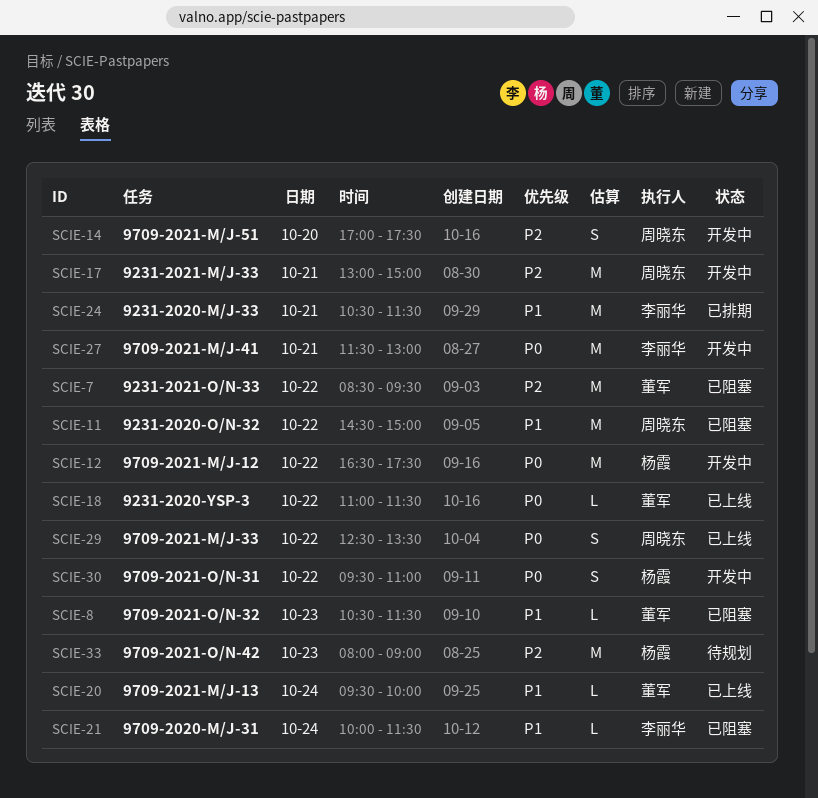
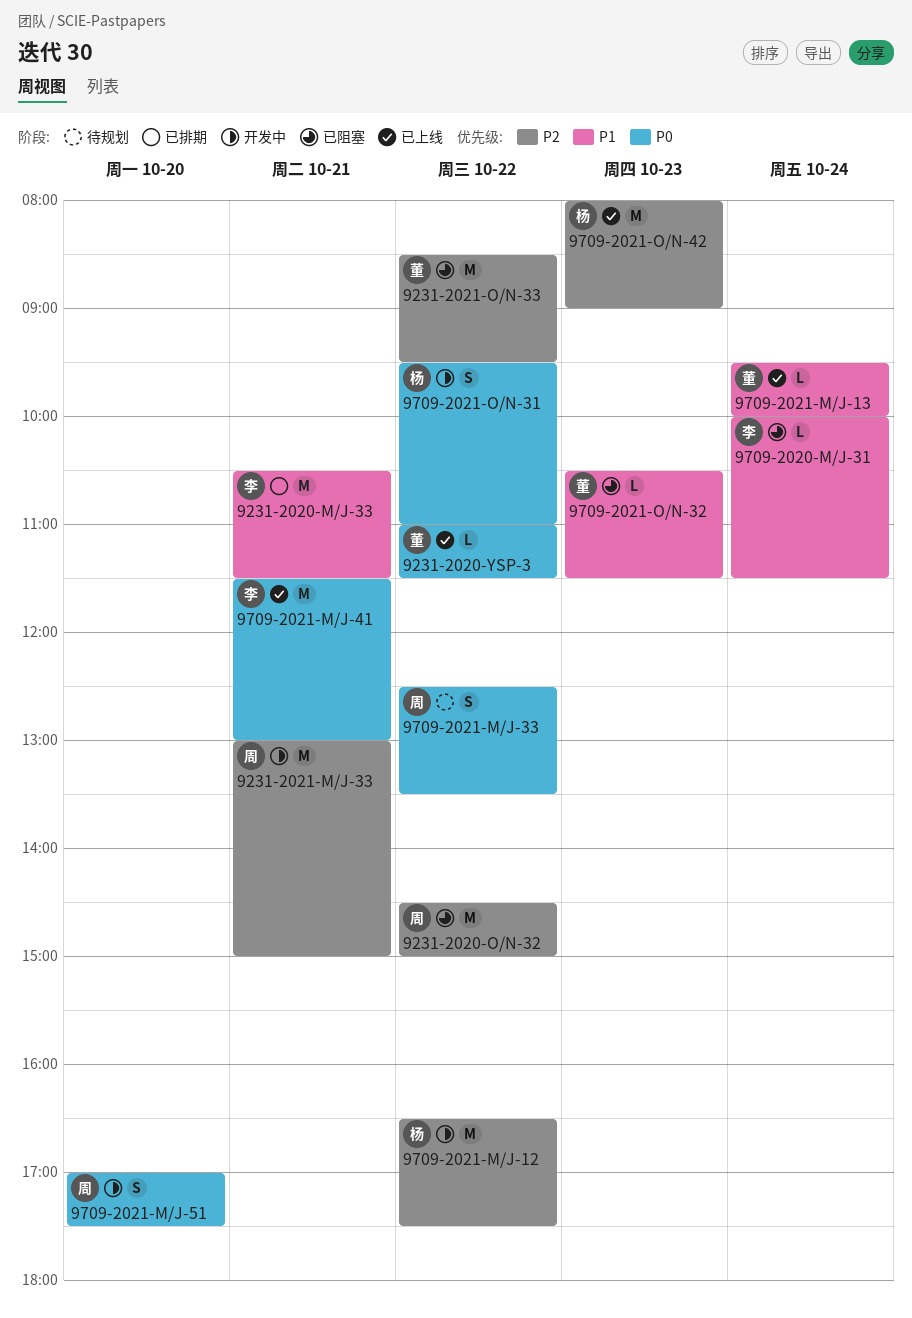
9231-2020-O/N-32, priority: P1 -> P2
9709-2021-M/J-12, priority: P0 -> P2
9709-2021-M/J-33, status: 已上线 -> 待规划
9709-2021-M/J-41, status: 开发中 -> 已上线
9709-2021-M/J-51, priority: P2 -> P0
9709-2021-O/N-42, status: 待规划 -> 已上线

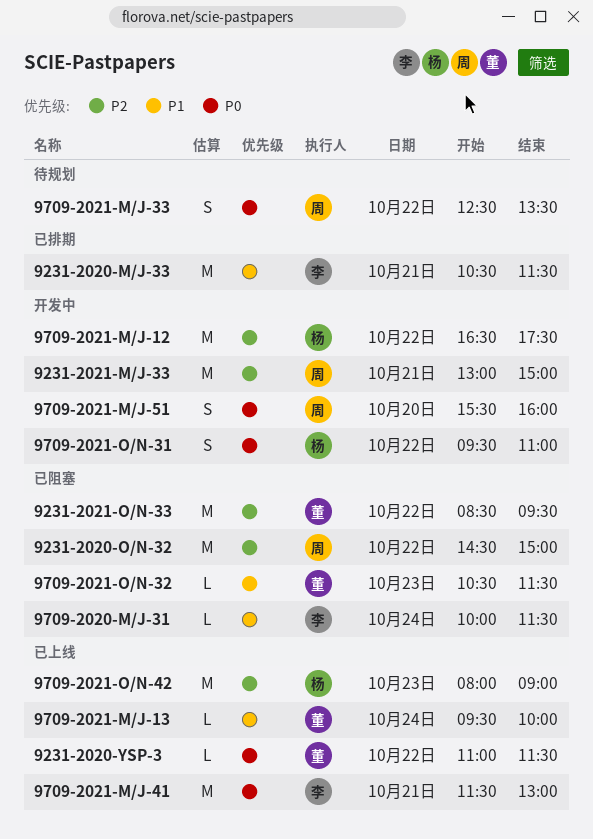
9709-2021-M/J-51, begins: 17:00 -> 15:30
9709-2021-M/J-51, ends: 17:30 -> 16:00

